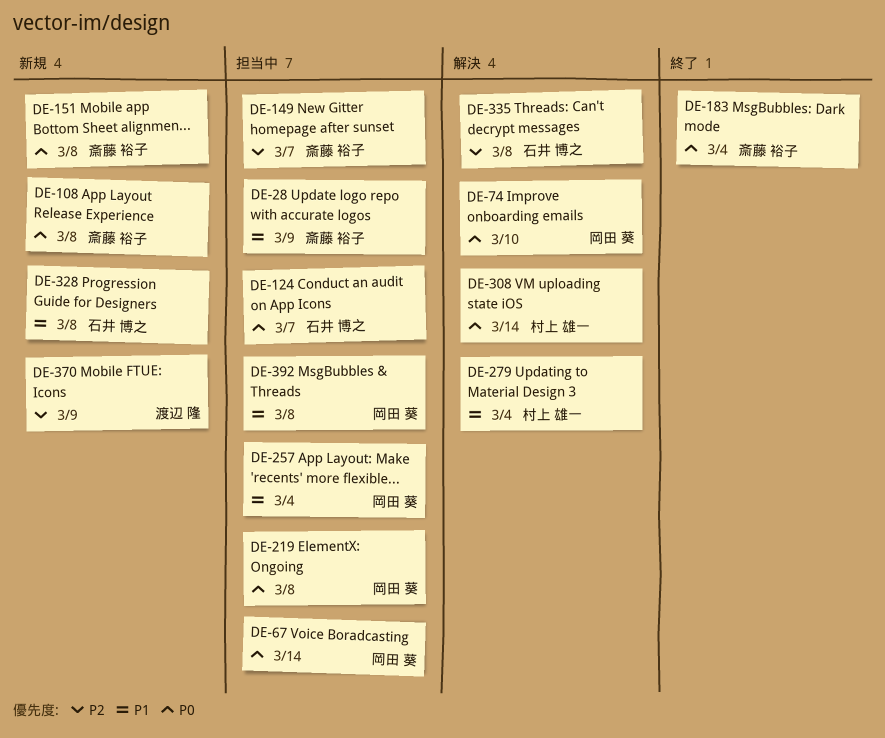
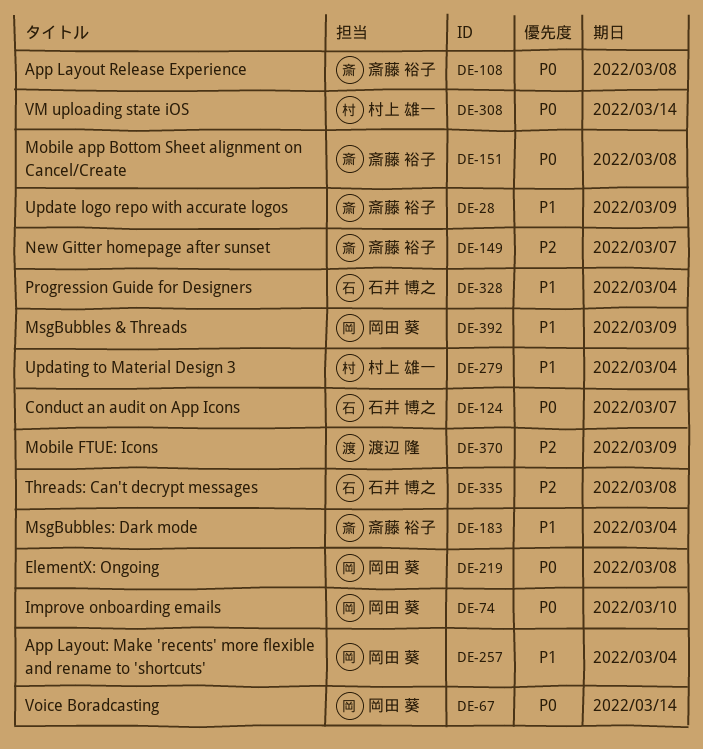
DE-183, priority: P0 -> P1
DE-328, due: Mar 8 -> Mar 4
DE-392, due: Mar 8 -> Mar 9

